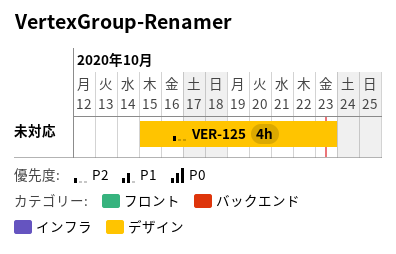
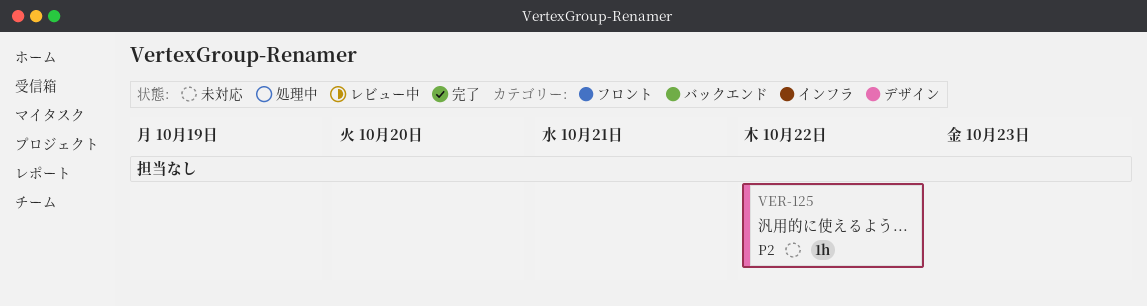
VER-125, estimate: 4h -> 1h
VER-125, due: Oct 23 -> Oct 22

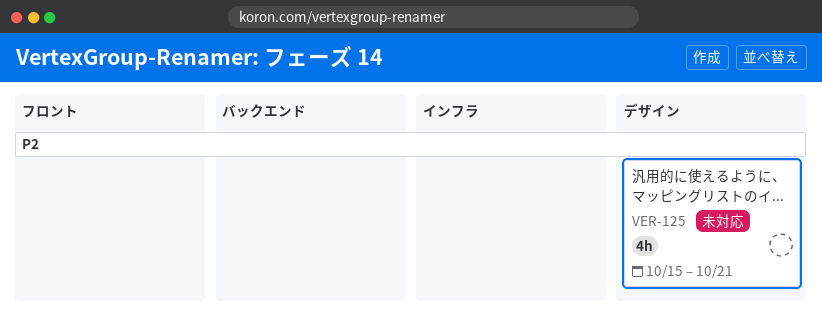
VER-125, estimate: 1h -> 4h
VER-125, due: Oct 22 -> Oct 21

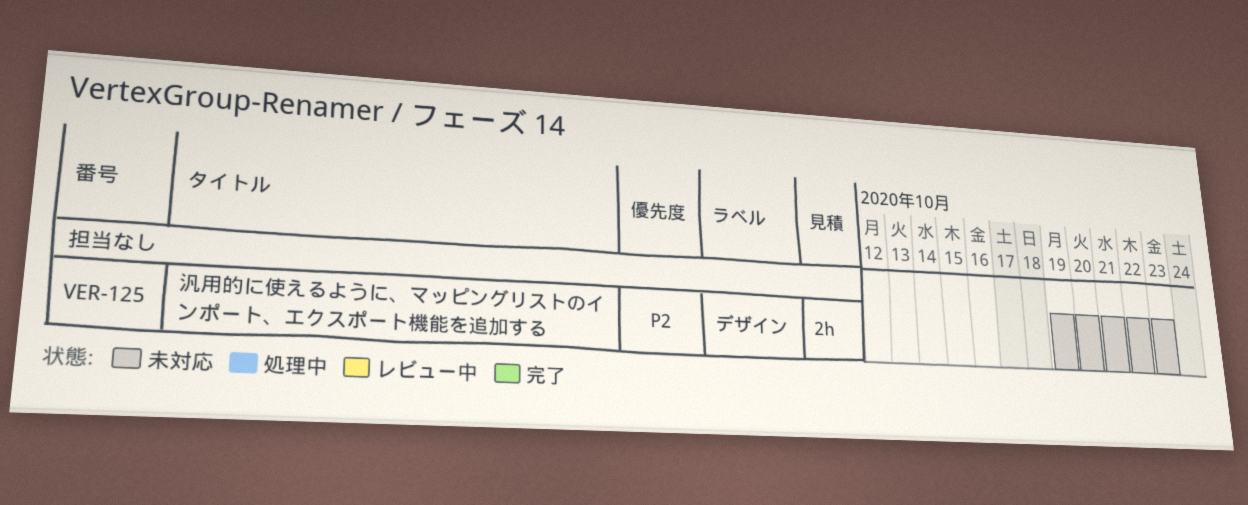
VER-125, estimate: 4h -> 2h
VER-125, start: Oct 15 -> Oct 19
VER-125, due: Oct 21 -> Oct 23

